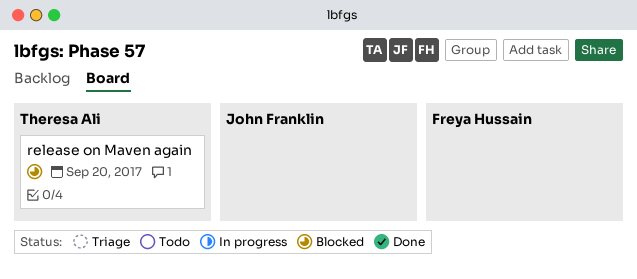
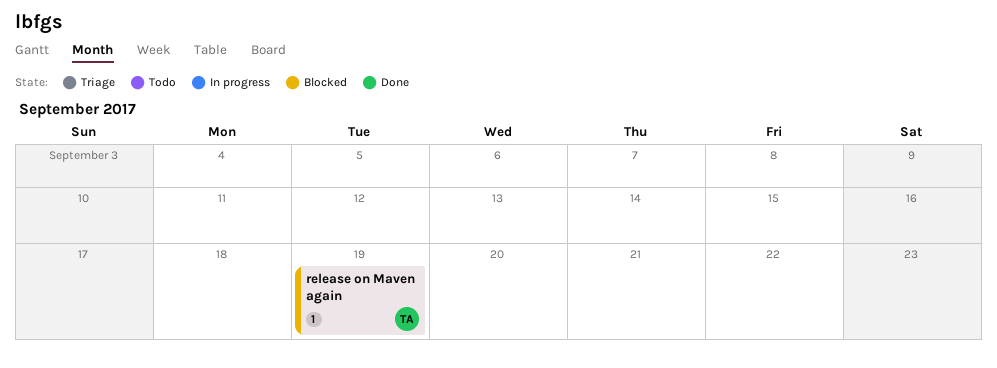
release on Maven again, due: Sep 20 -> Sep 19

